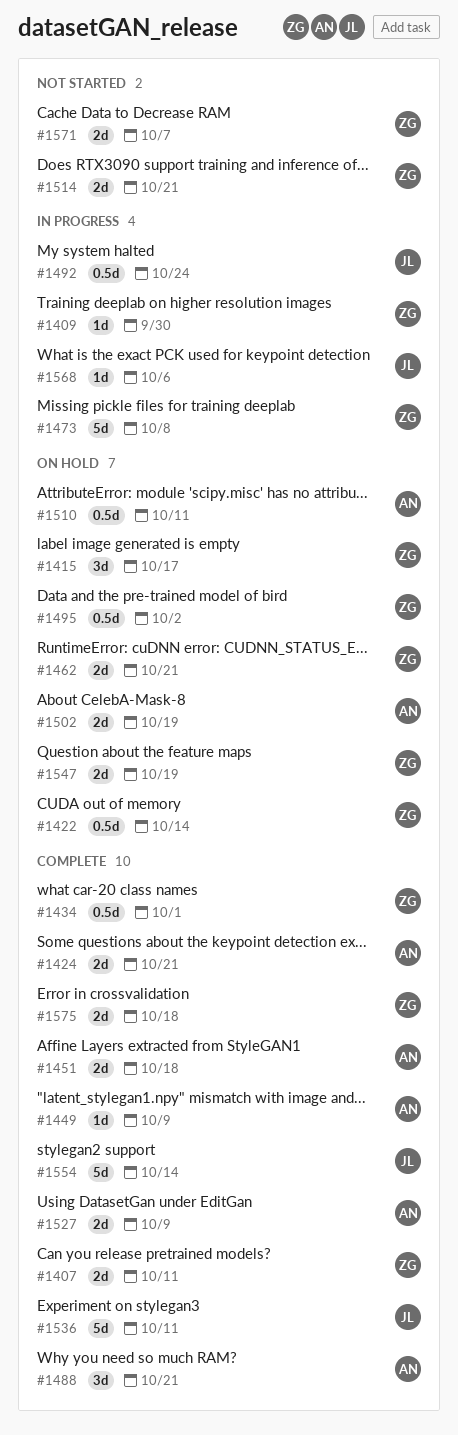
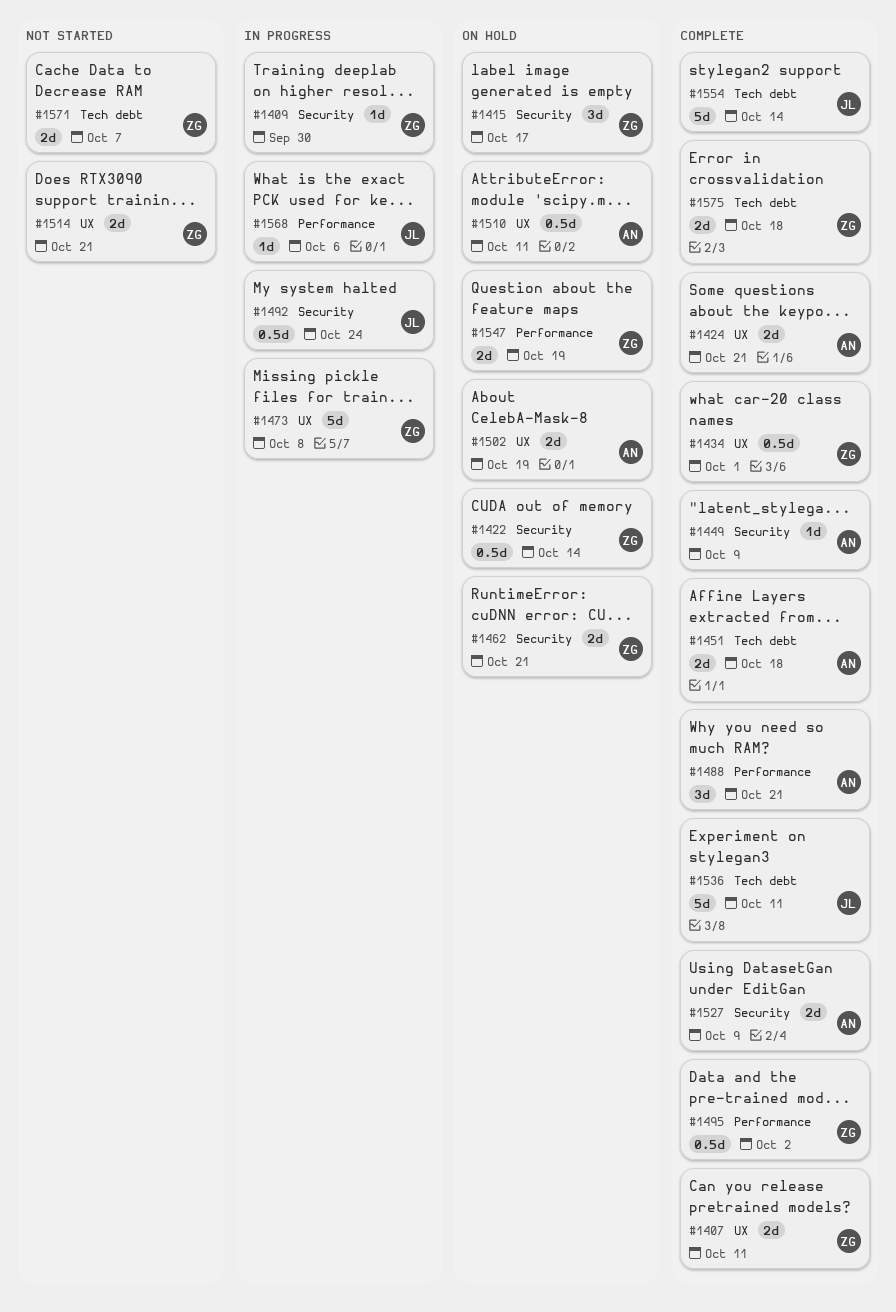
#1495, status: On hold -> Complete

